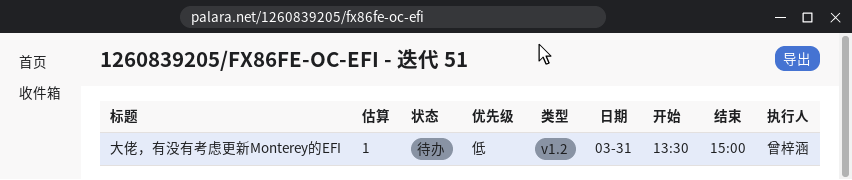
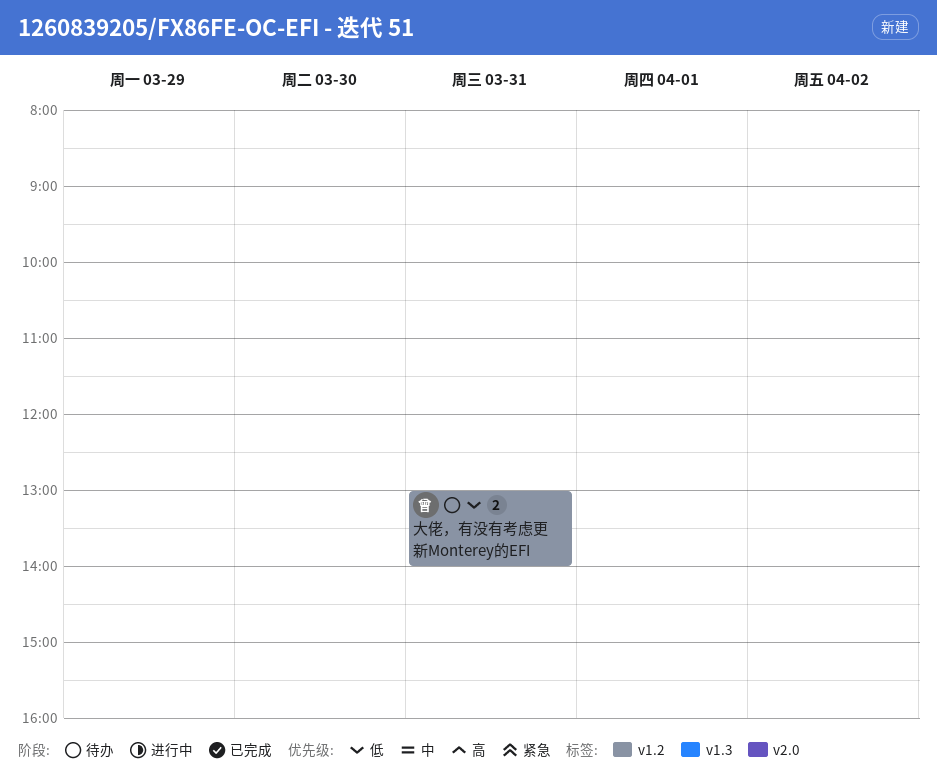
大佬，有没有考虑更新Monterey的EFI, estimate: 1 -> 2
大佬，有没有考虑更新Monterey的EFI, begins: 13:30 -> 13:00
大佬，有没有考虑更新Monterey的EFI, ends: 15:00 -> 14:00

